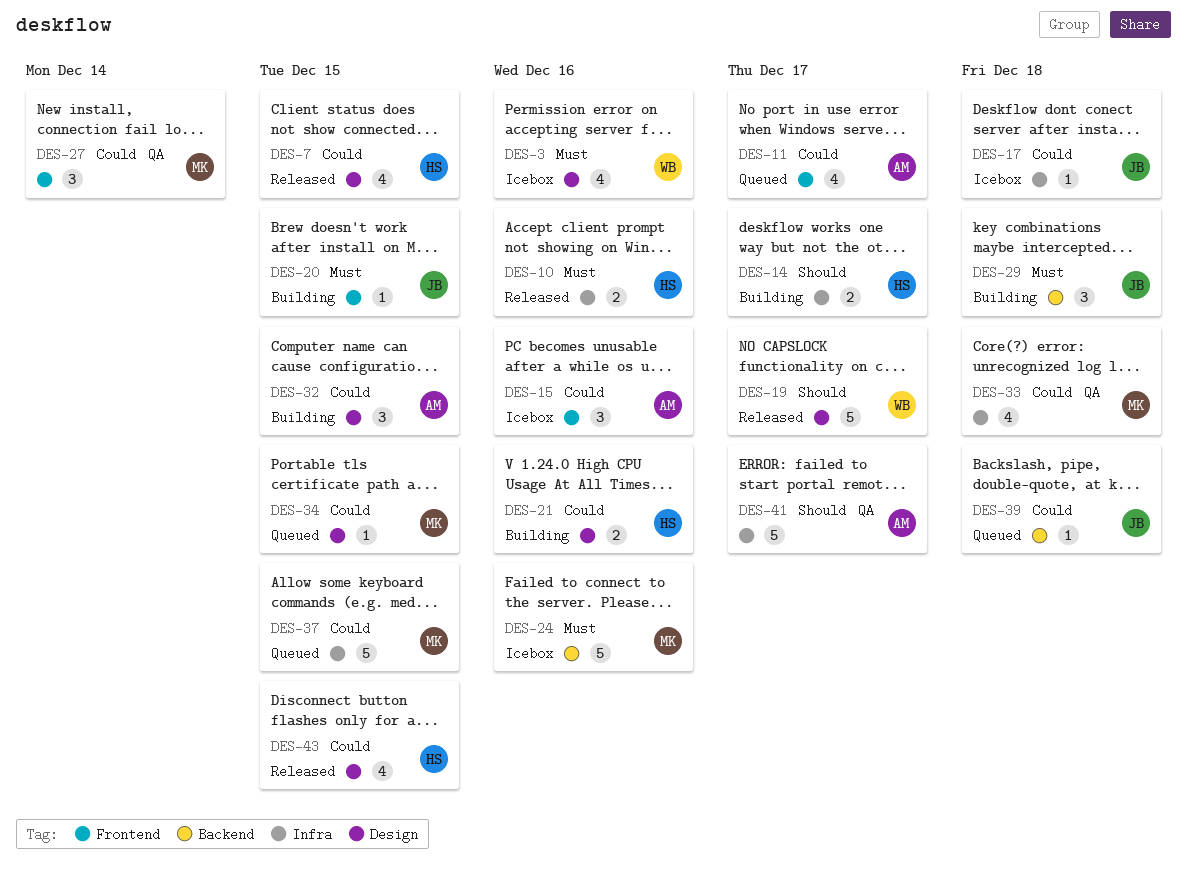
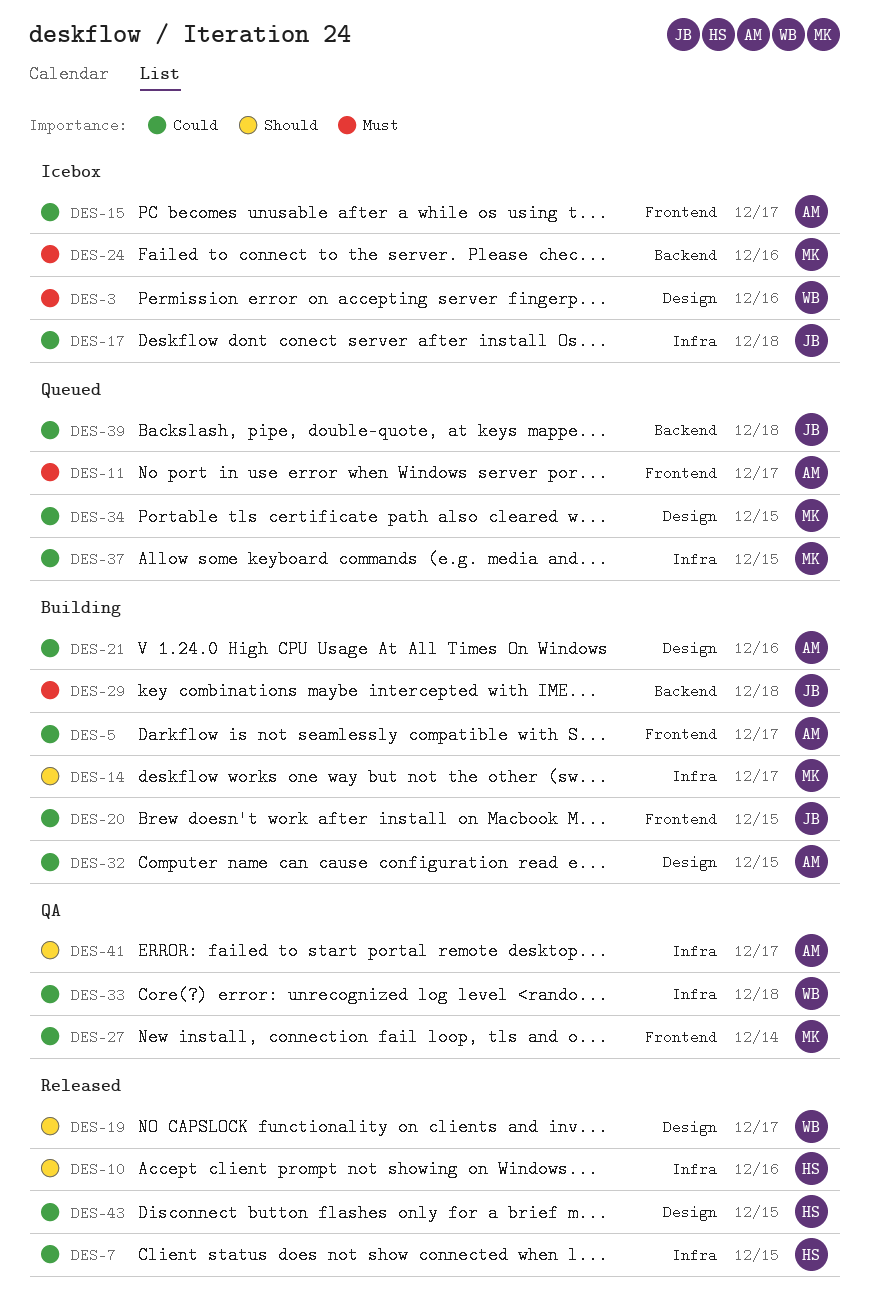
DES-5: none -> present
DES-7, label: Design -> Infra
DES-10, priority: Must -> Should
DES-11, priority: Could -> Must
DES-14, owner: HS -> MK
DES-15, due: Dec 16 -> Dec 17
DES-20, priority: Must -> Could
DES-21, owner: HS -> AM
DES-33, owner: MK -> WB

